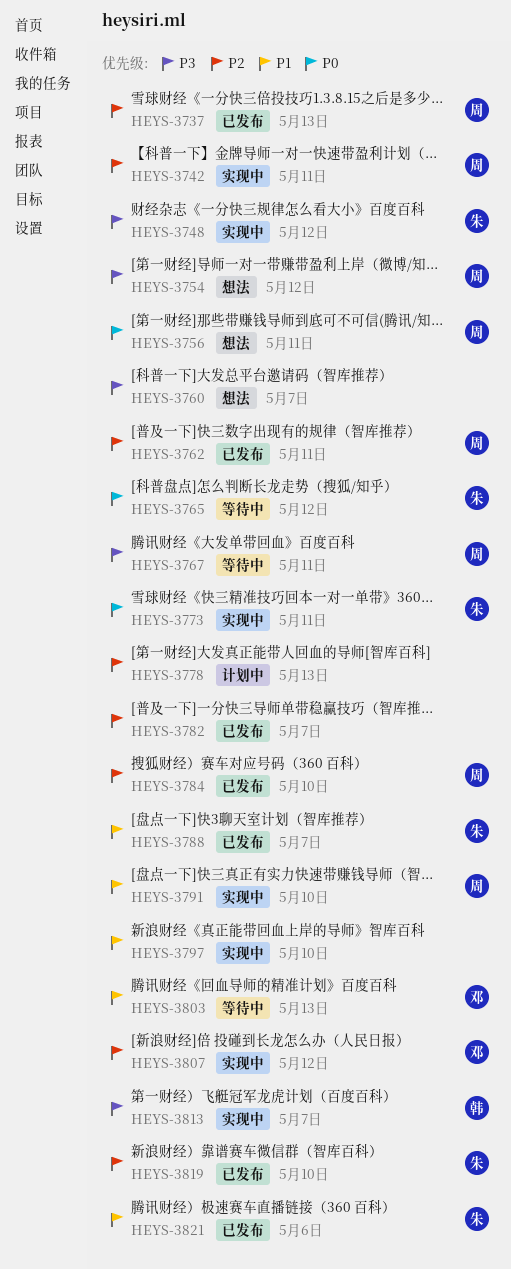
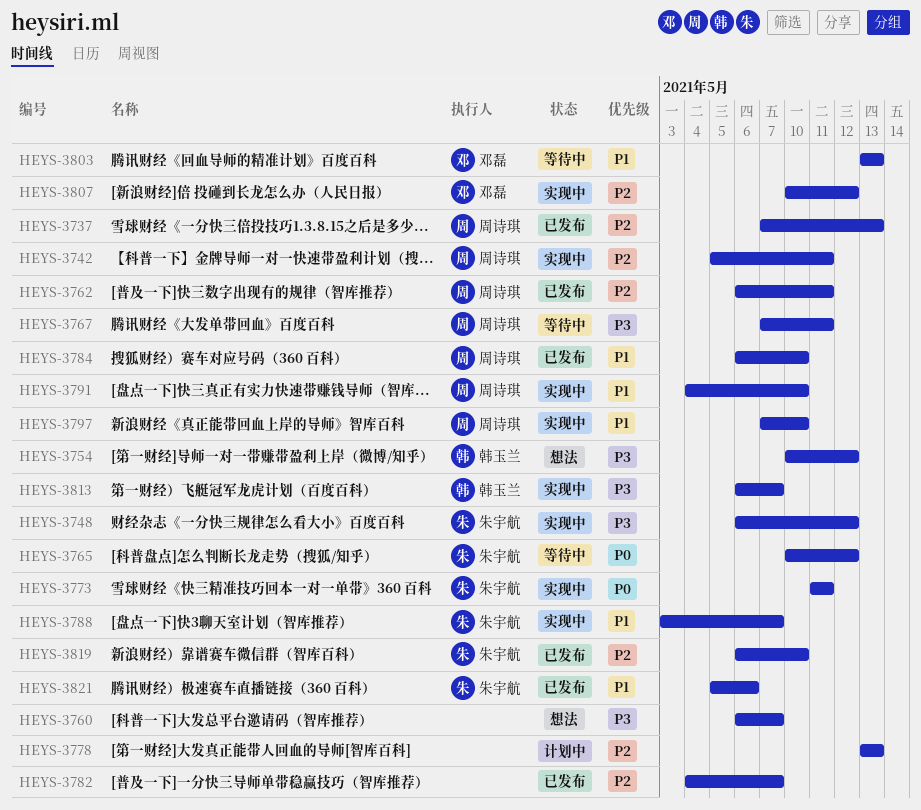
HEYS-3754, owner: 周诗琪 -> 韩玉兰
HEYS-3756: present -> none
HEYS-3784, priority: P2 -> P1
HEYS-3788, status: 已发布 -> 实现中
HEYS-3797, owner: none -> 周诗琪

